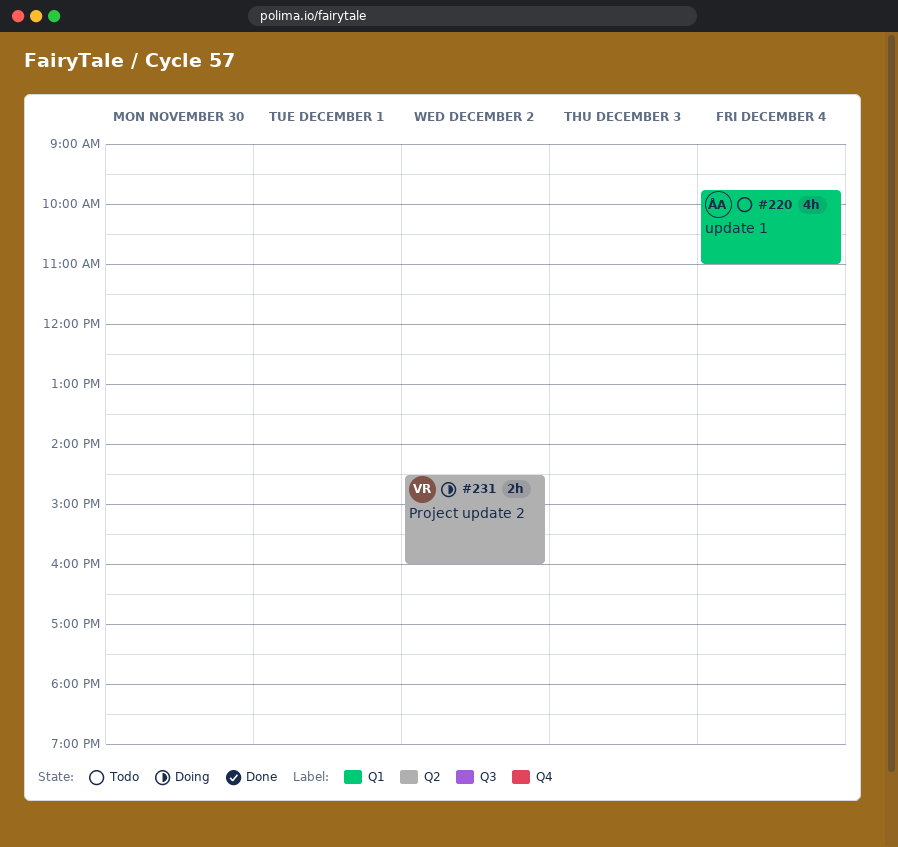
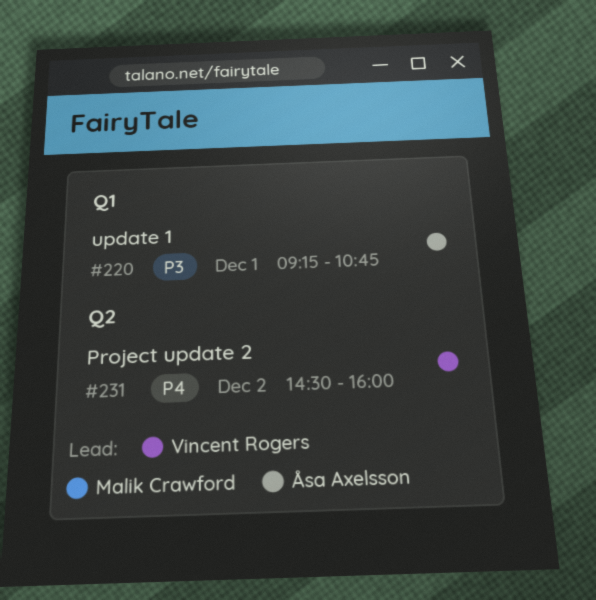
#220, day: Dec 4 -> Dec 1
#220, begins: 09:45 -> 09:15
#220, ends: 11:00 -> 10:45

